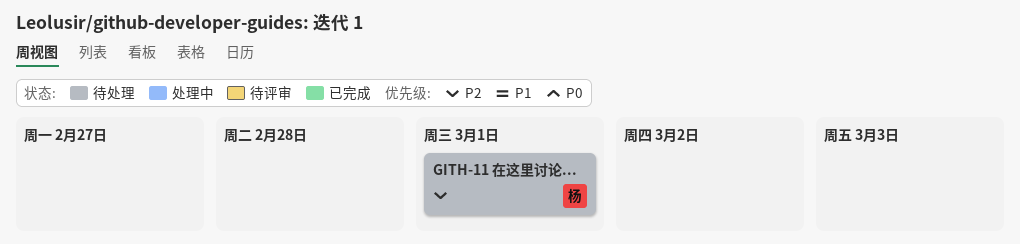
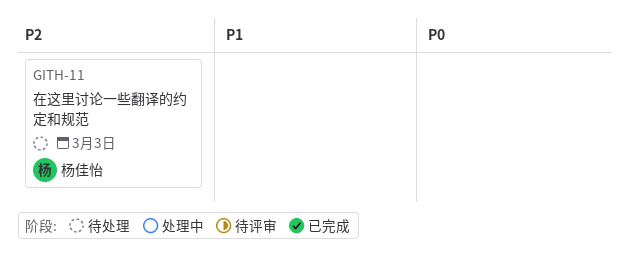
GITH-11, due: Mar 1 -> Mar 3

